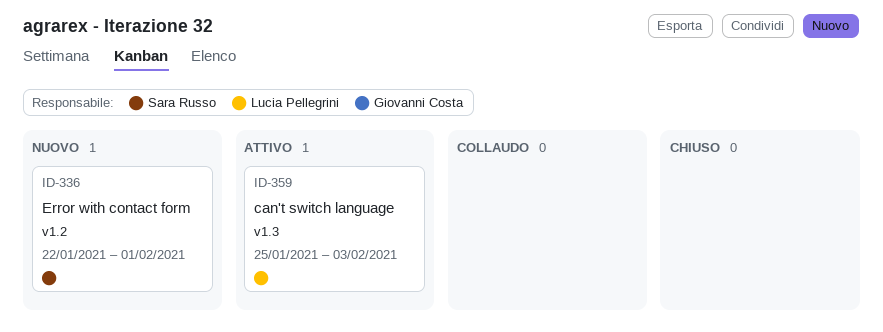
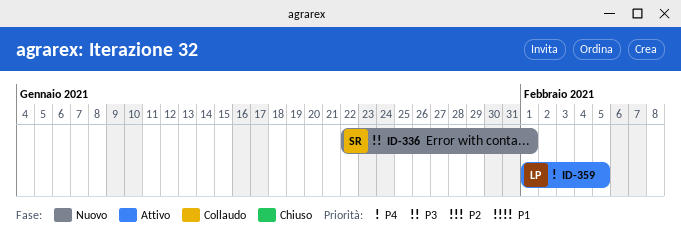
ID-359, start: Jan 25 -> Feb 1
ID-359, due: Feb 3 -> Feb 5

